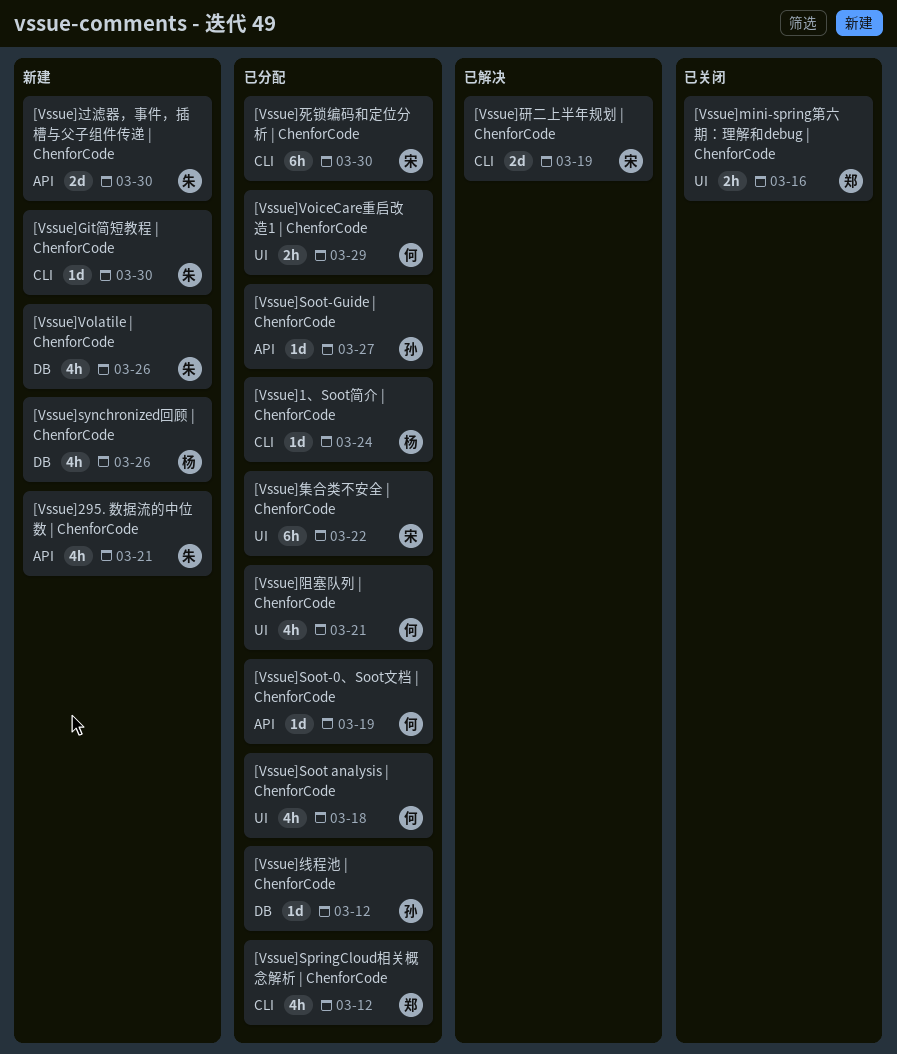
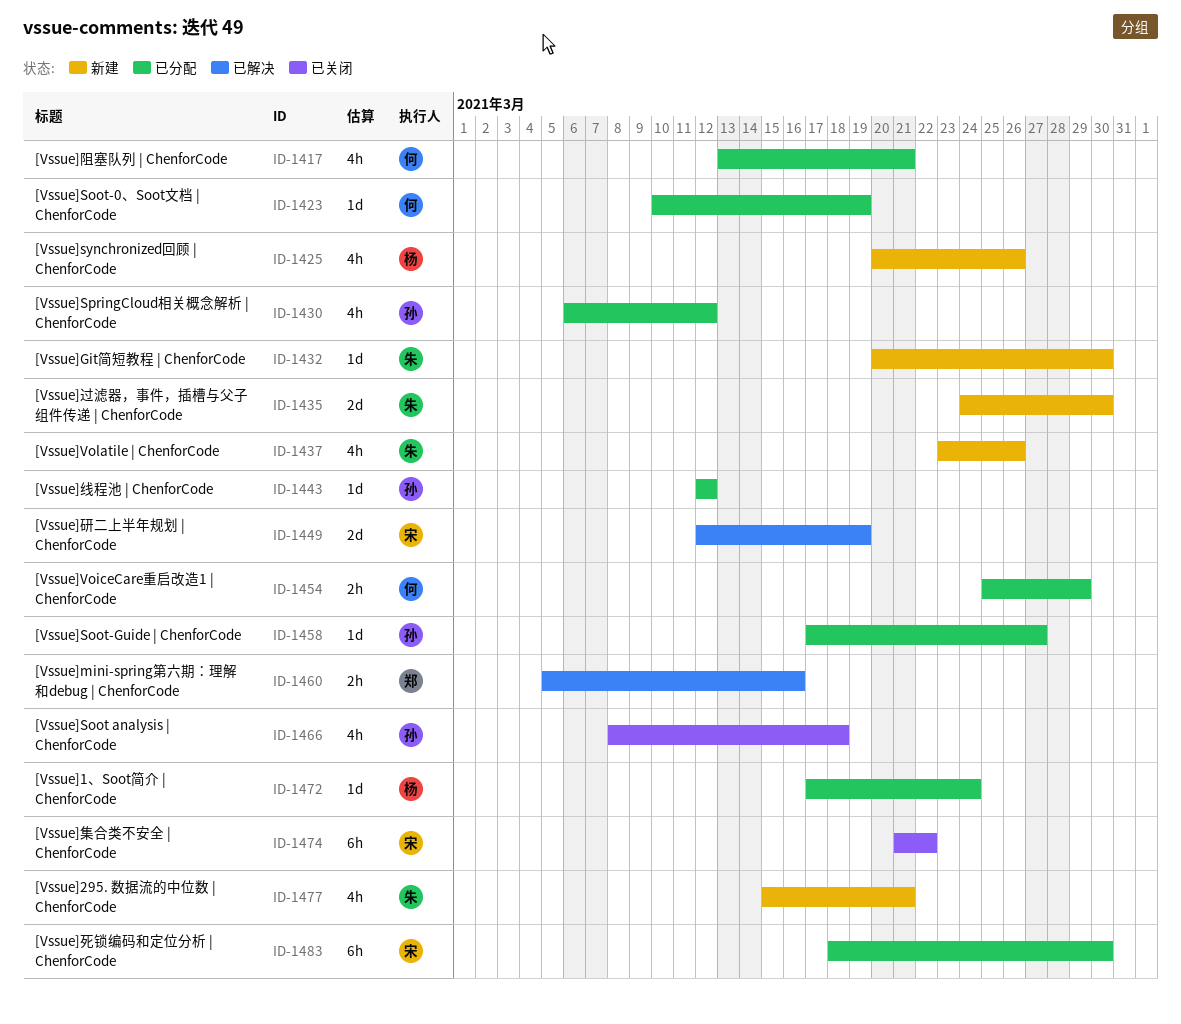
[Vssue]mini-spring第六期：理解和debug | ChenforCode, status: 已关闭 -> 已解决
[Vssue]Soot analysis | ChenforCode, status: 已分配 -> 已关闭
[Vssue]Soot analysis | ChenforCode, owner: 何 -> 孙
[Vssue]SpringCloud相关概念解析 | ChenforCode, owner: 郑 -> 孙
[Vssue]集合类不安全 | ChenforCode, status: 已分配 -> 已关闭

